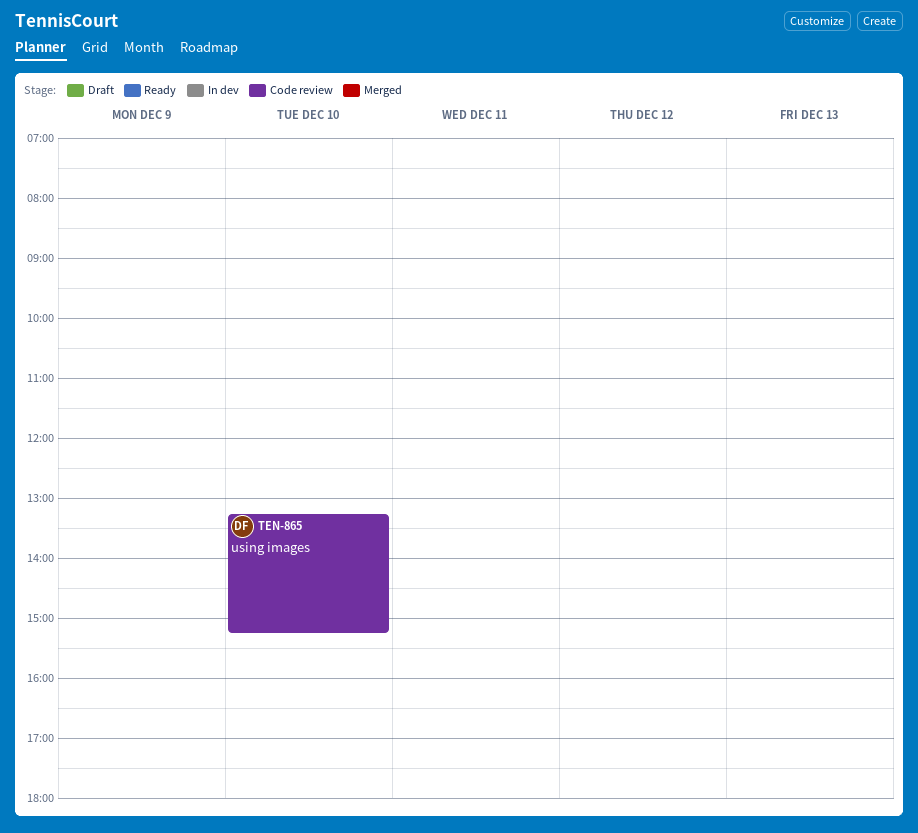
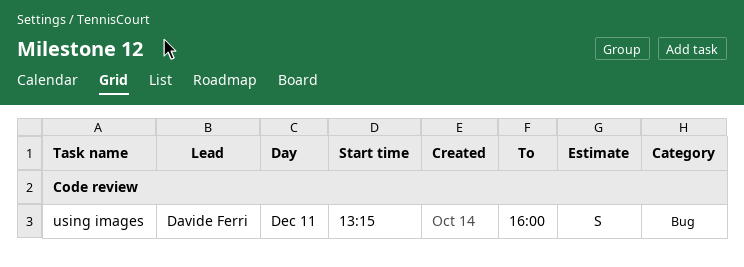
using images, day: Dec 10 -> Dec 11
using images, ends: 15:15 -> 16:00

